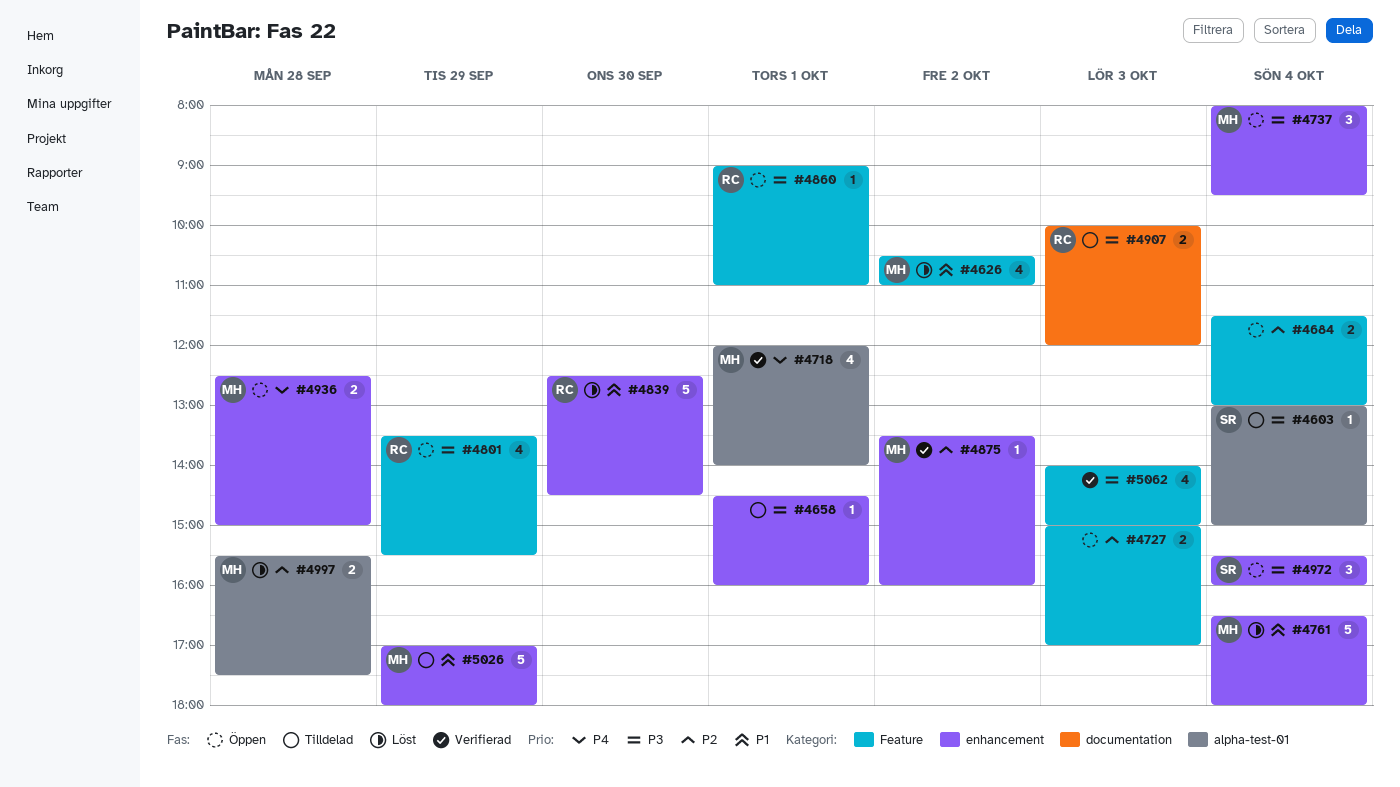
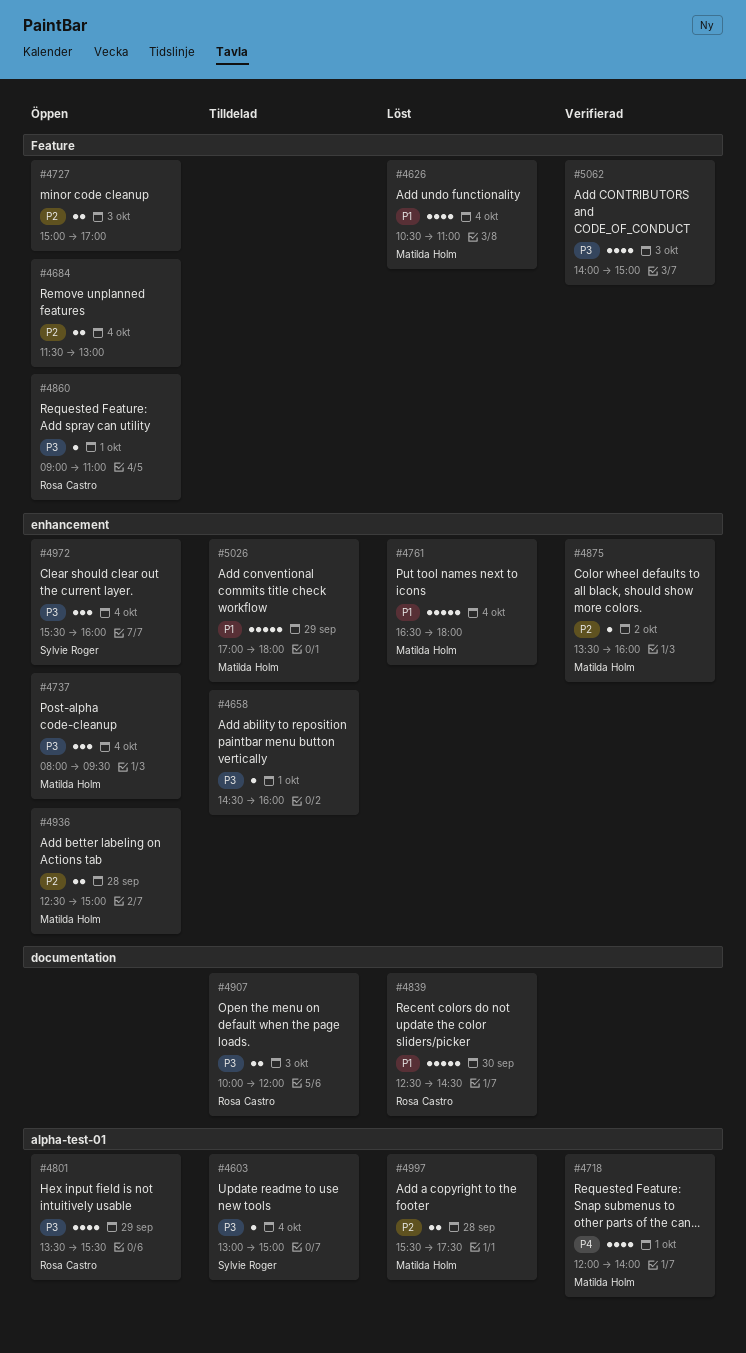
#4626, day: Oct 2 -> Oct 4
#4801, label: Feature -> alpha-test-01
#4839, label: enhancement -> documentation
#4936, priority: P4 -> P2

